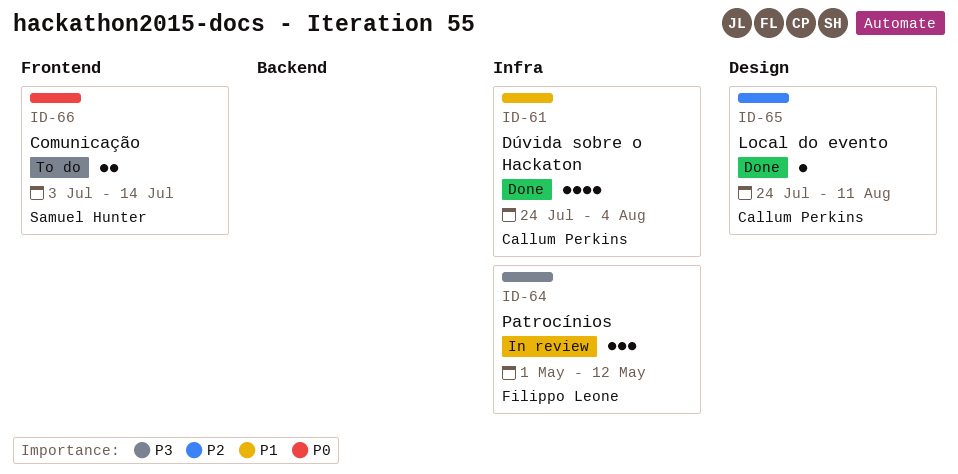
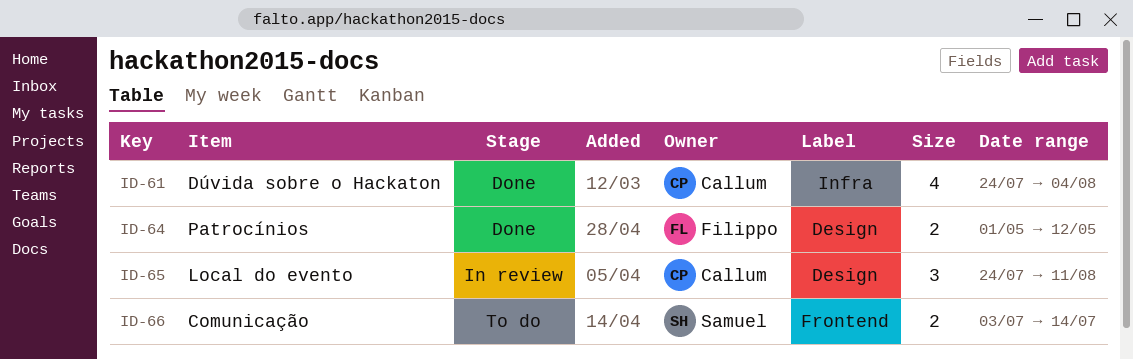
ID-64, status: In review -> Done
ID-64, label: Infra -> Design
ID-64, estimate: 3 -> 2
ID-65, status: Done -> In review
ID-65, estimate: 1 -> 3

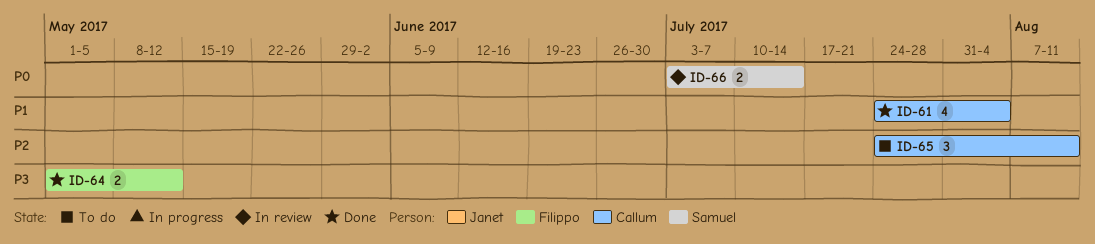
ID-65, status: In review -> To do
ID-66, status: To do -> In review

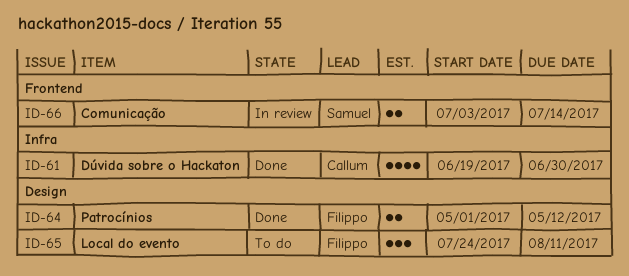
ID-61, start: Jul 24 -> Jun 19
ID-61, due: Aug 4 -> Jun 30
ID-65, owner: Callum -> Filippo

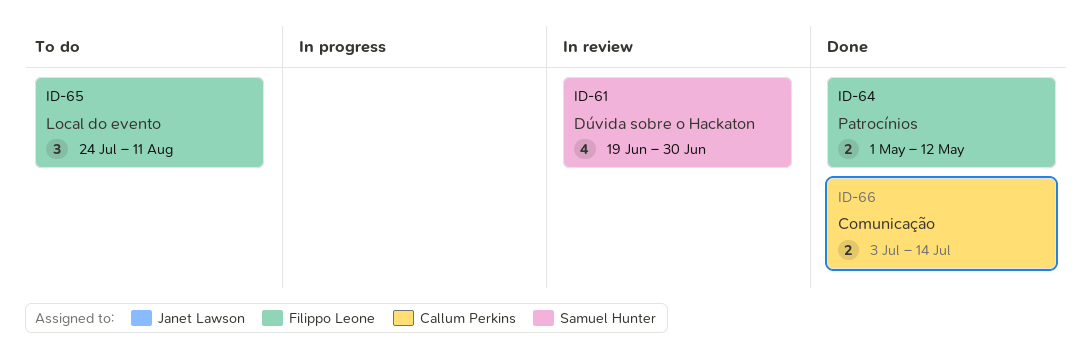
ID-61, status: Done -> In review
ID-61, owner: Callum Perkins -> Samuel Hunter
ID-66, status: In review -> Done
ID-66, owner: Samuel Hunter -> Callum Perkins

